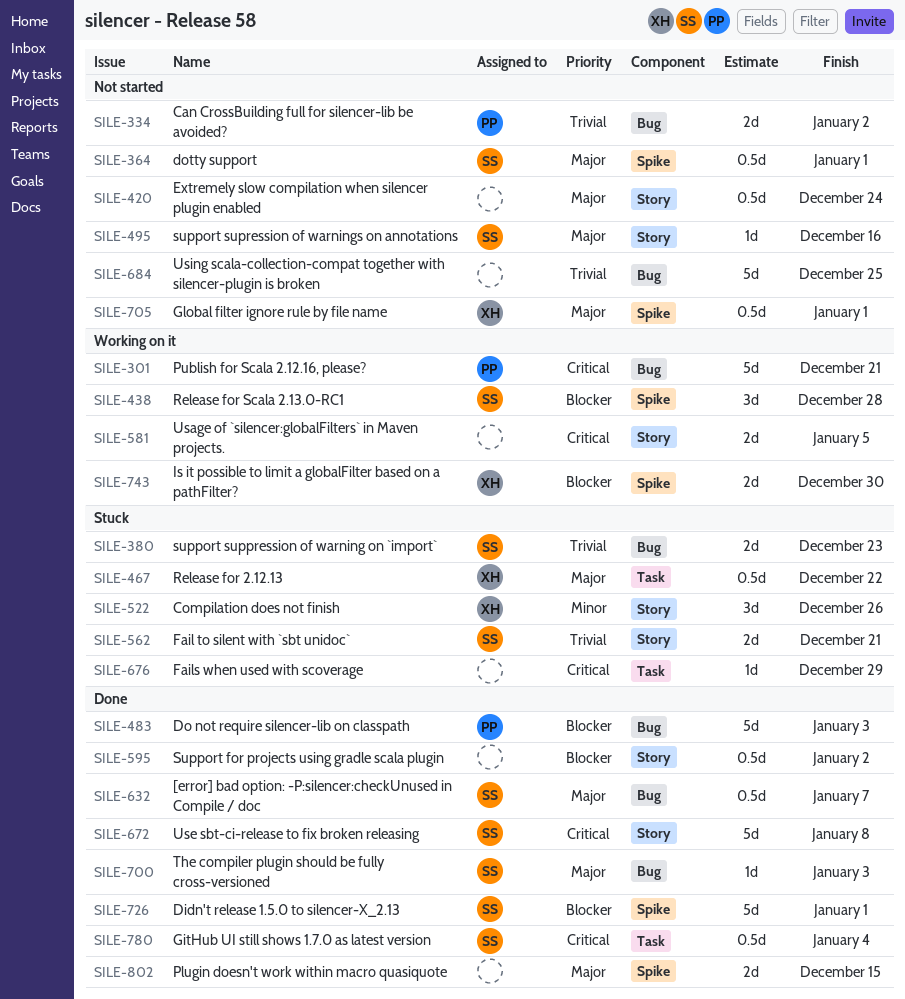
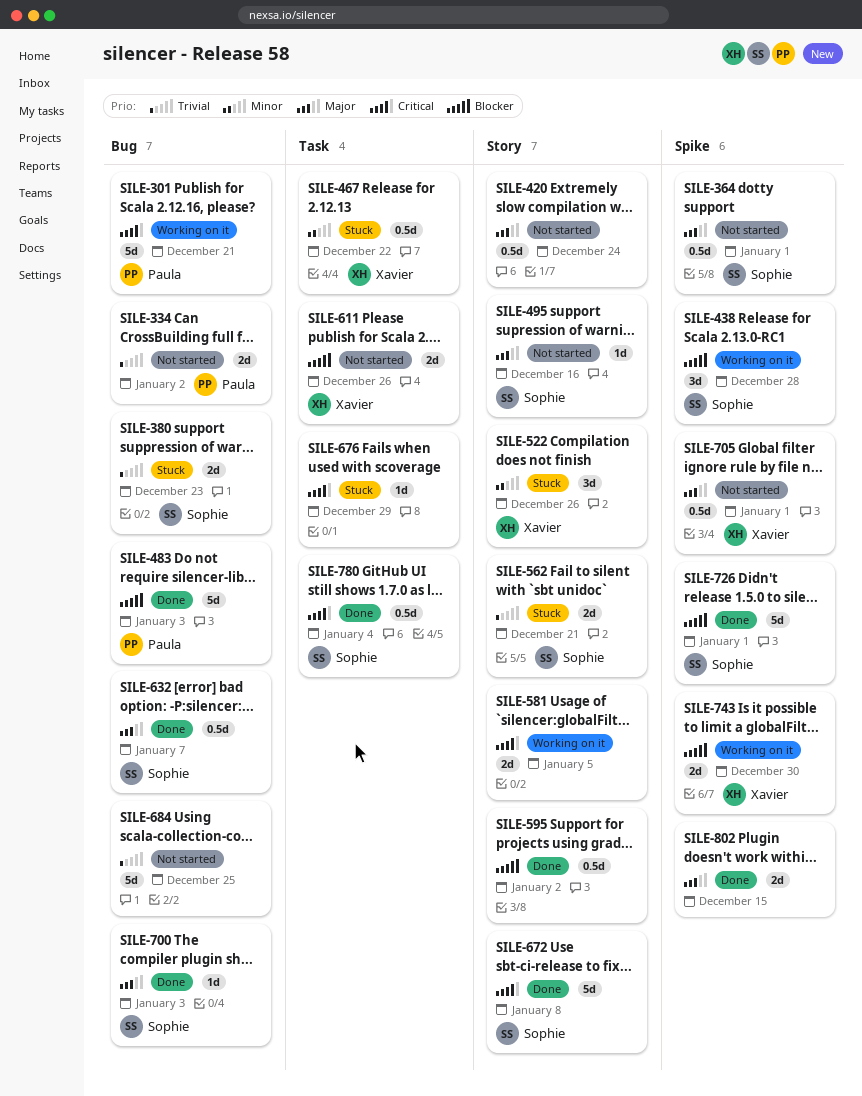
SILE-467, priority: Major -> Minor
SILE-611: none -> present

